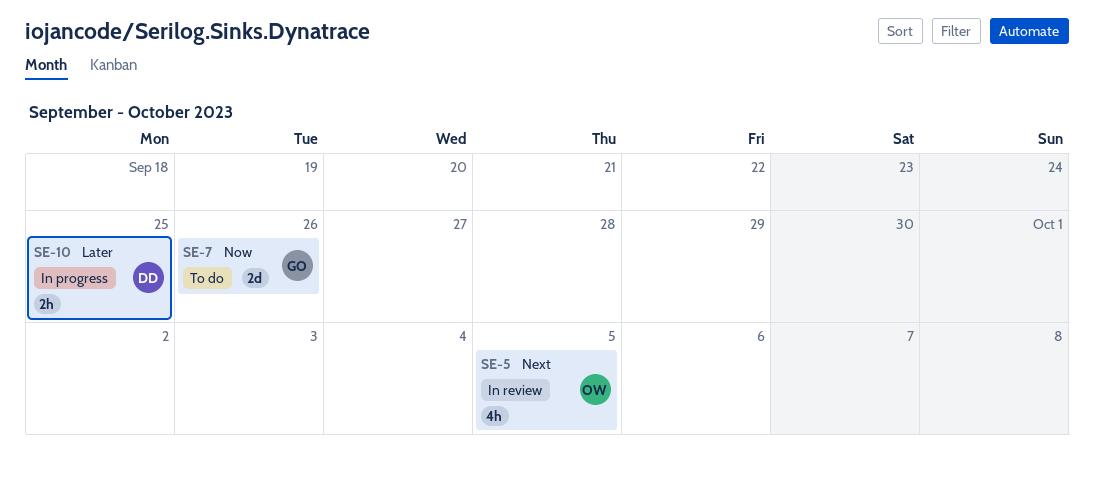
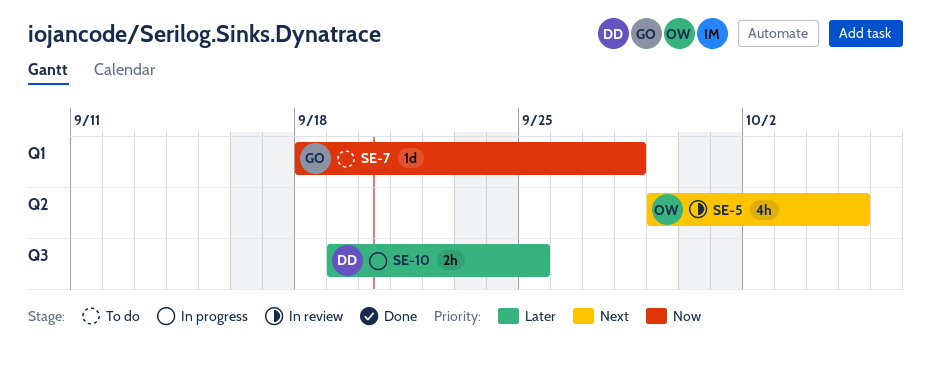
SE-7, estimate: 2d -> 1d
SE-7, due: Sep 26 -> Sep 28

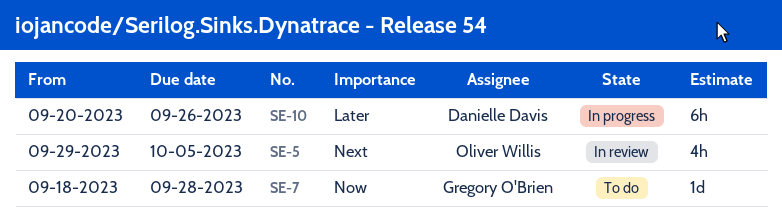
SE-10, estimate: 2h -> 6h
SE-10, start: Sep 19 -> Sep 20
SE-10, due: Sep 25 -> Sep 26

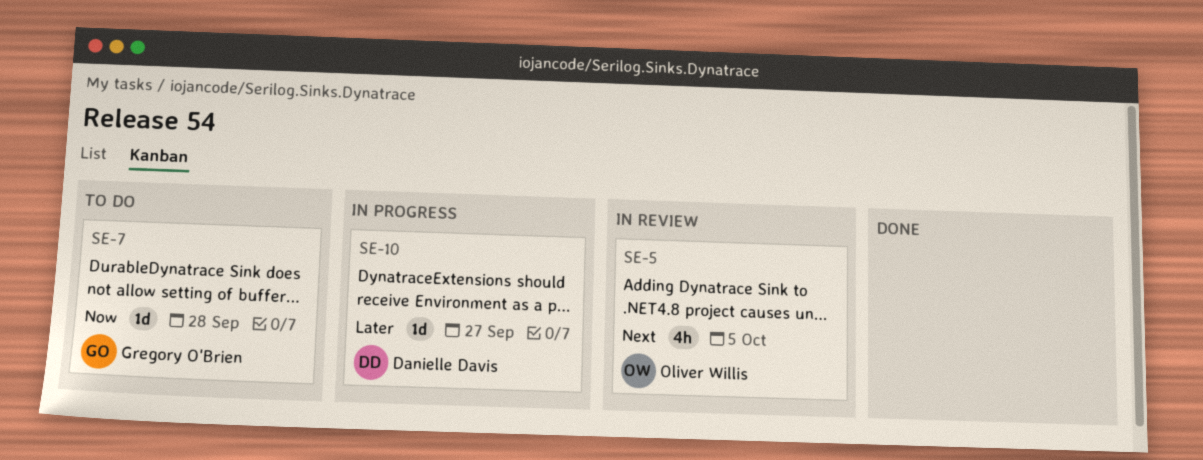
SE-10, estimate: 6h -> 1d
SE-10, due: Sep 26 -> Sep 27

